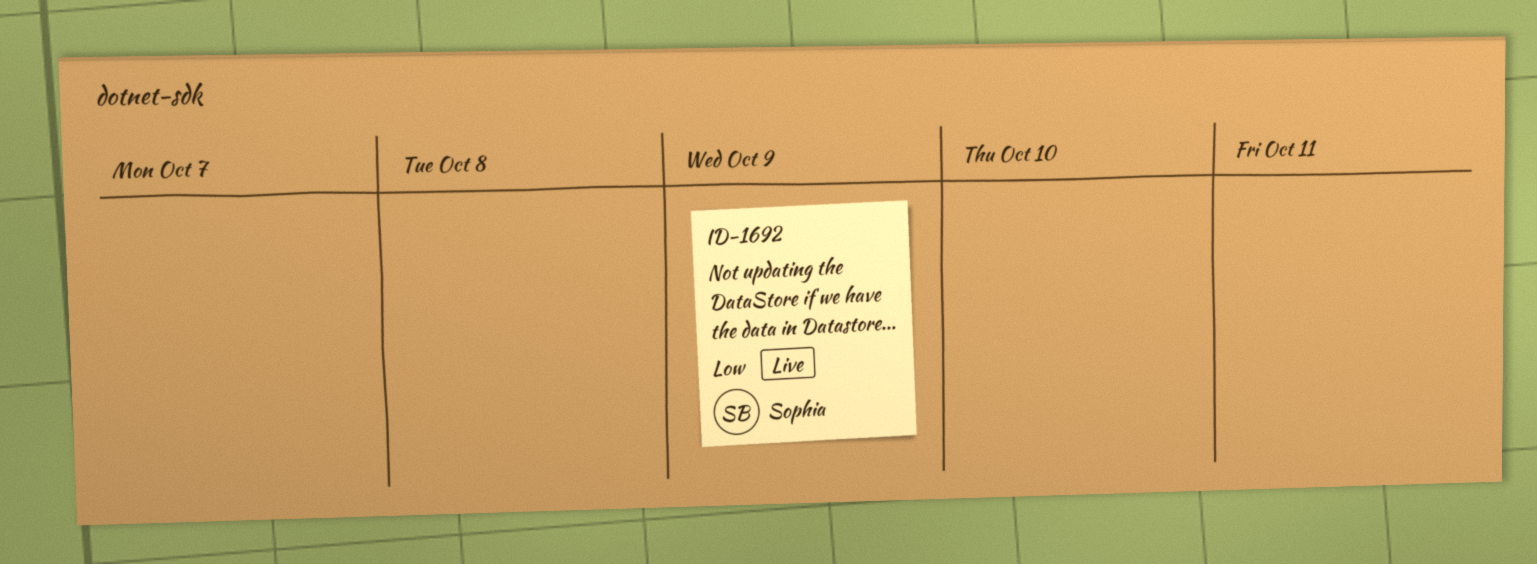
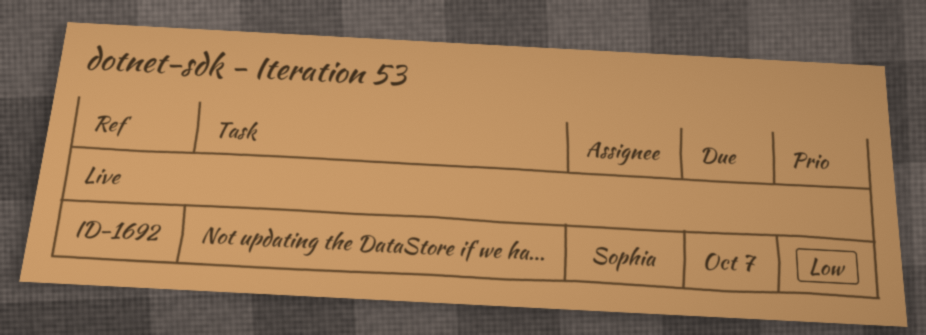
ID-1692, due: Oct 9 -> Oct 7

